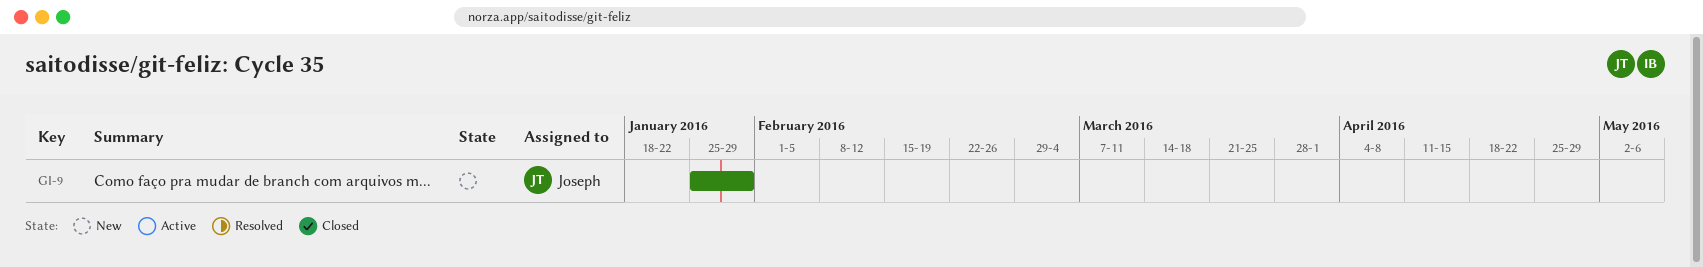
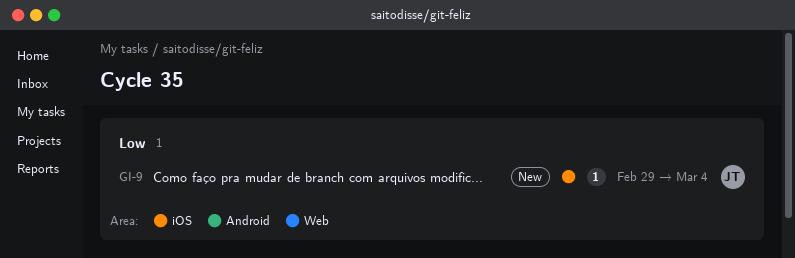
GI-9, start: Jan 25 -> Feb 29
GI-9, due: Jan 29 -> Mar 4

